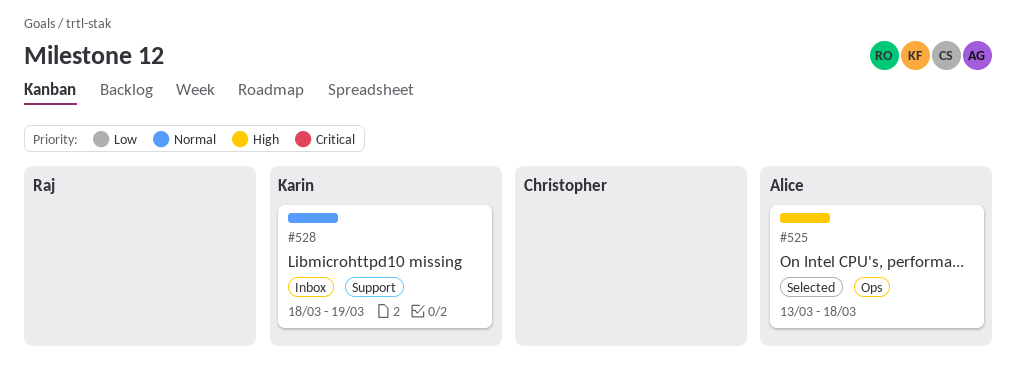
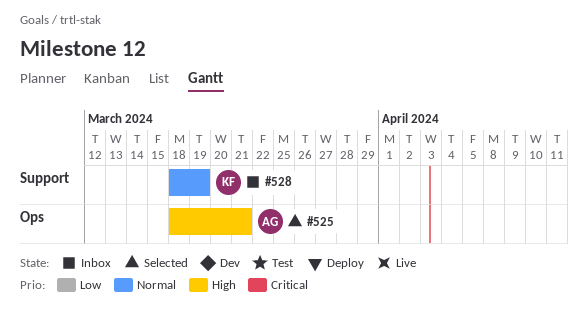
#525, start: Mar 13 -> Mar 18
#525, due: Mar 18 -> Mar 21

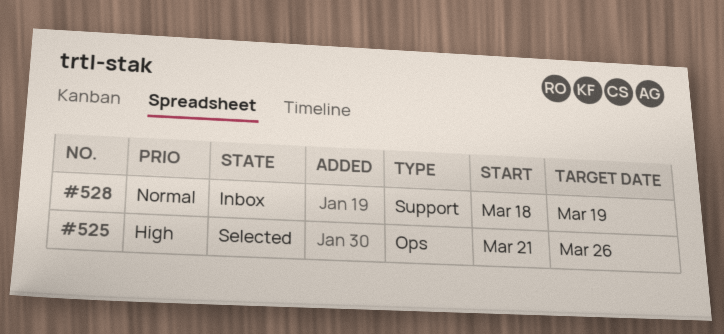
#525, start: Mar 18 -> Mar 21
#525, due: Mar 21 -> Mar 26

